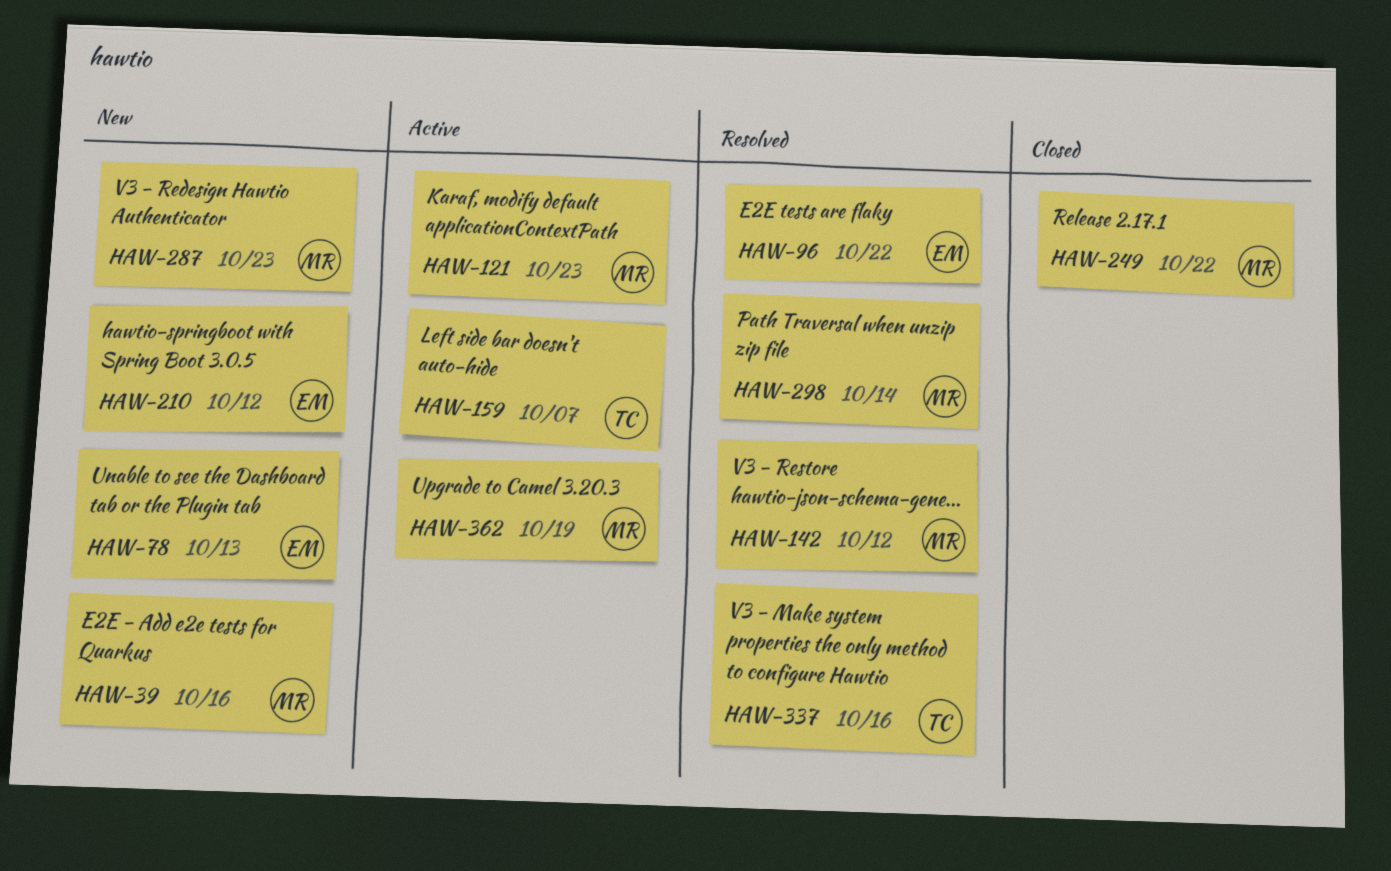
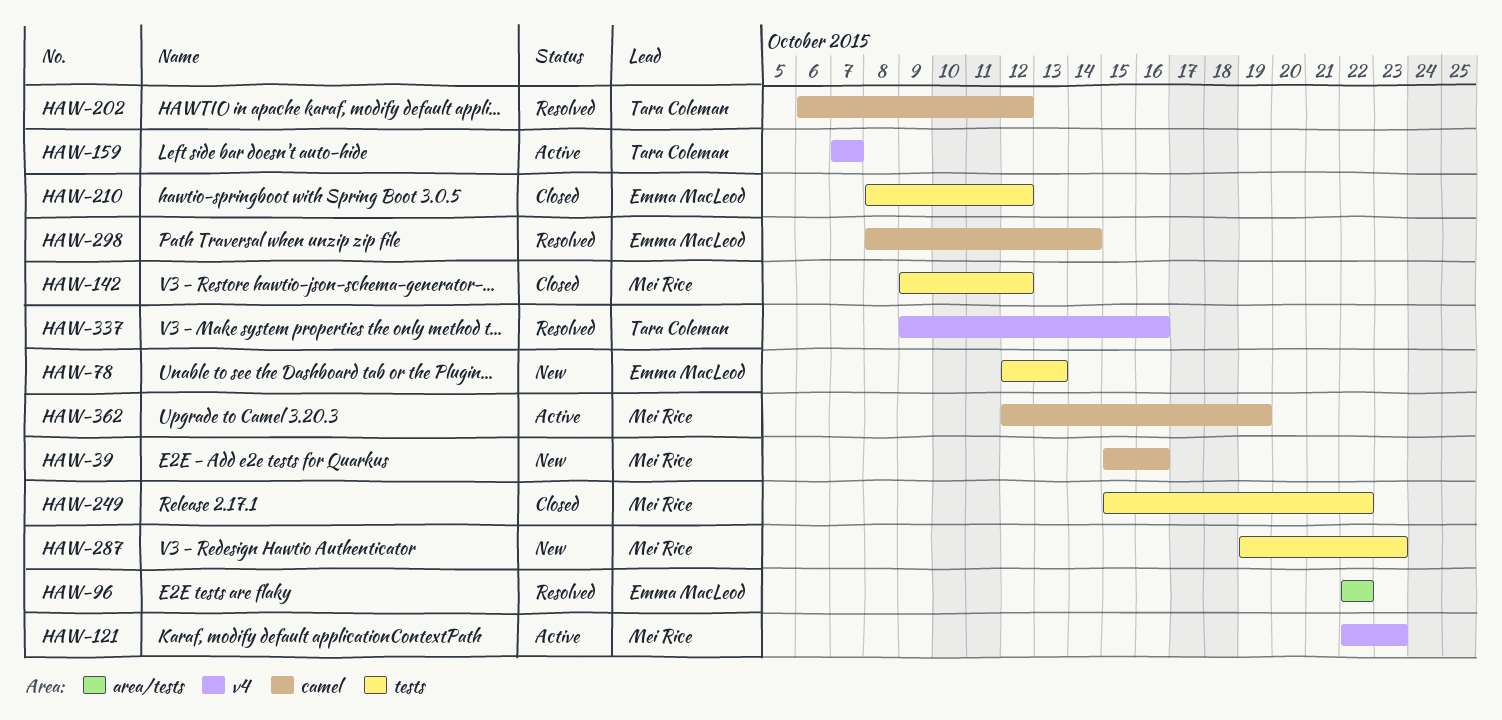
HAW-142, status: Resolved -> Closed
HAW-202: none -> present
HAW-210, status: New -> Closed
HAW-298, owner: Mei Rice -> Emma MacLeod

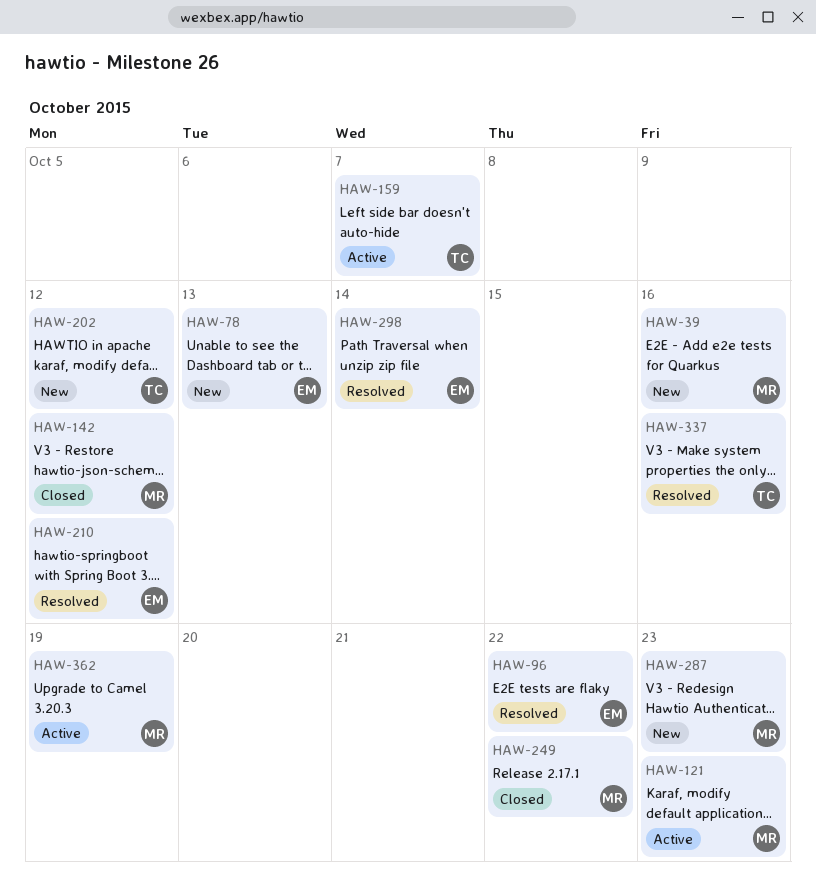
HAW-202, status: Resolved -> New
HAW-210, status: Closed -> Resolved

